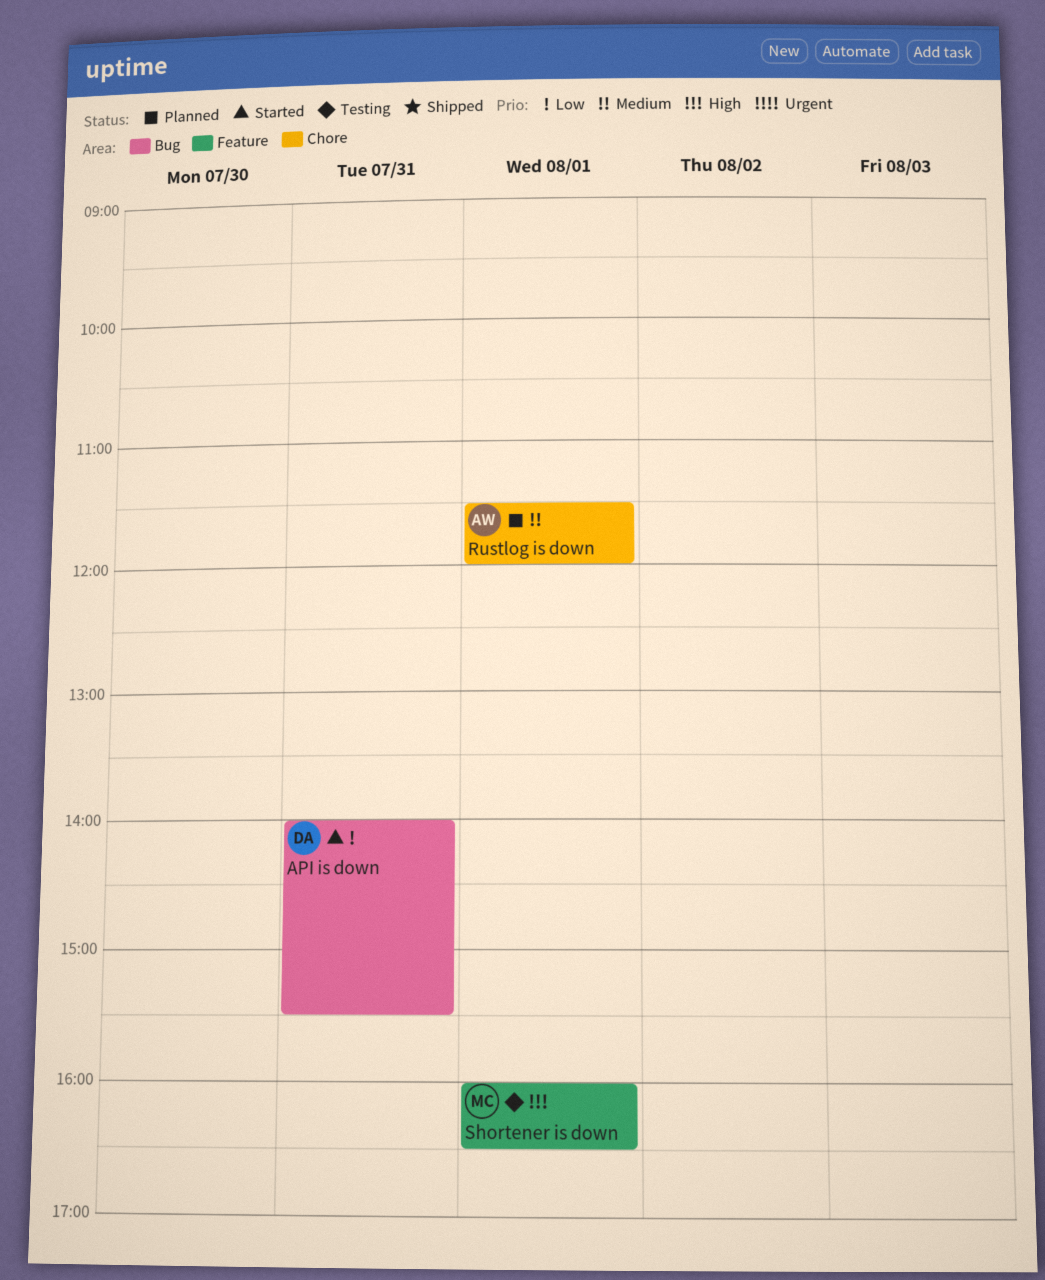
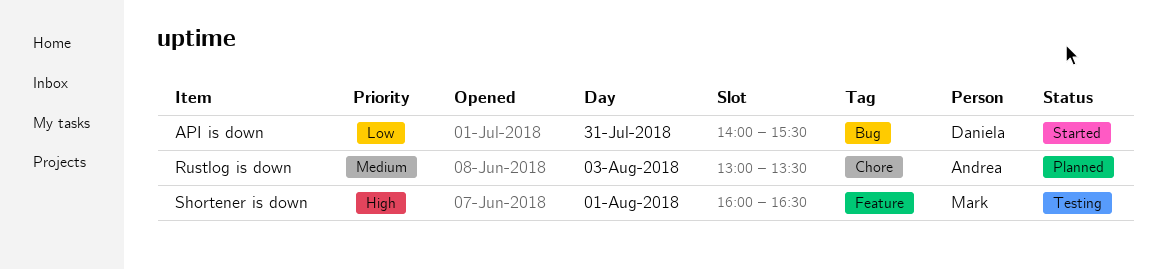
Rustlog is down, day: Aug 1 -> Aug 3
Rustlog is down, begins: 11:30 -> 13:00
Rustlog is down, ends: 12:00 -> 13:30

